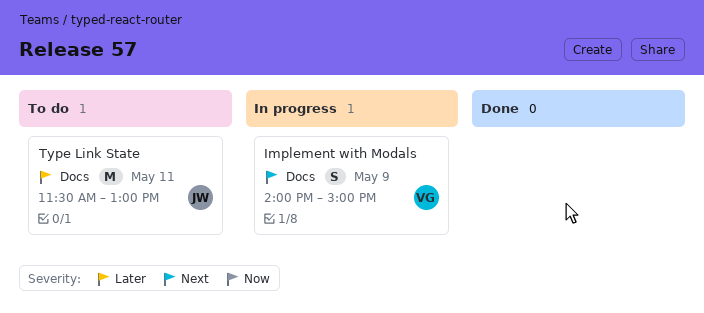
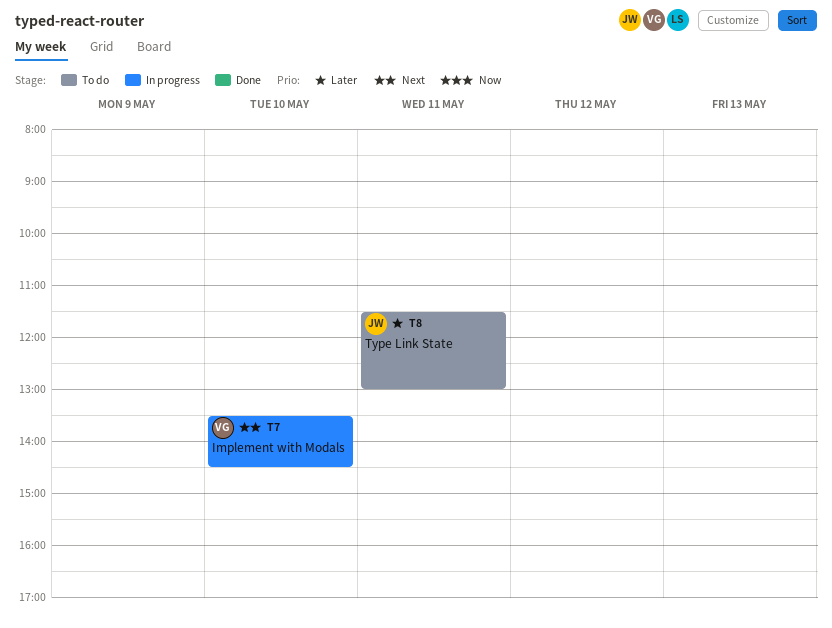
Implement with Modals, day: May 9 -> May 10
Implement with Modals, begins: 14:00 -> 13:30
Implement with Modals, ends: 15:00 -> 14:30

